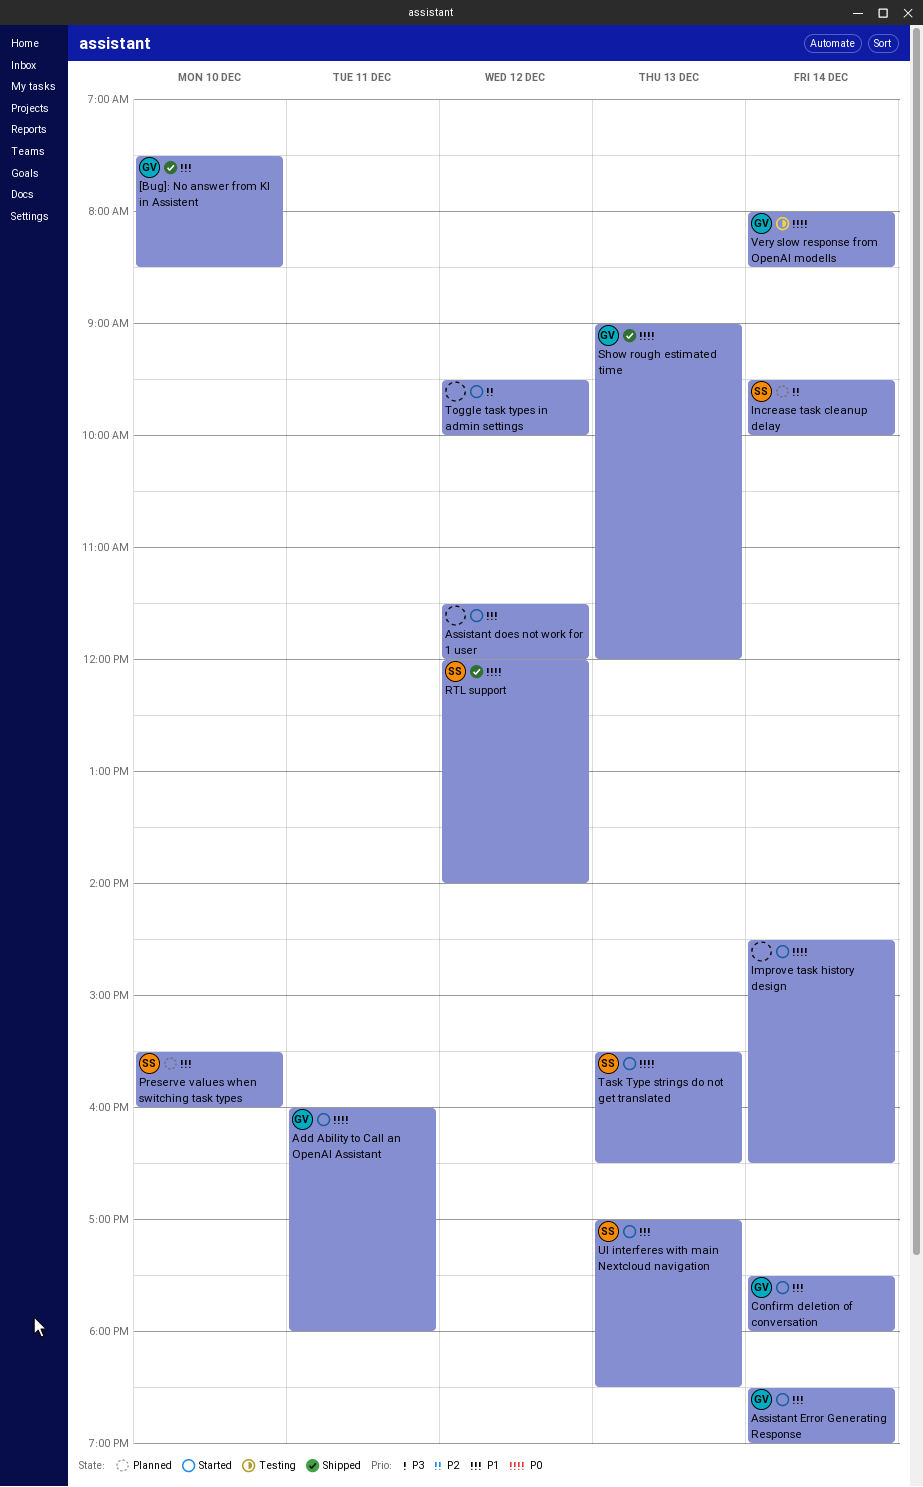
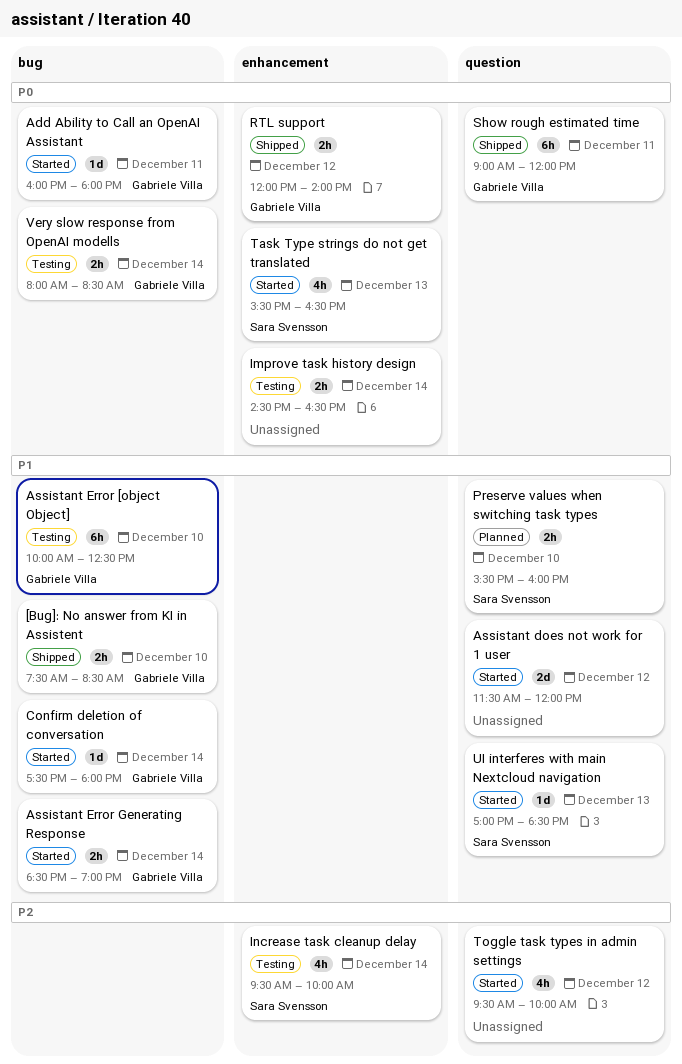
Assistant Error [object Object]: none -> present
Improve task history design, status: Started -> Testing
Increase task cleanup delay, status: Planned -> Testing
RTL support, owner: Sara Svensson -> Gabriele Villa
Show rough estimated time, day: Dec 13 -> Dec 11

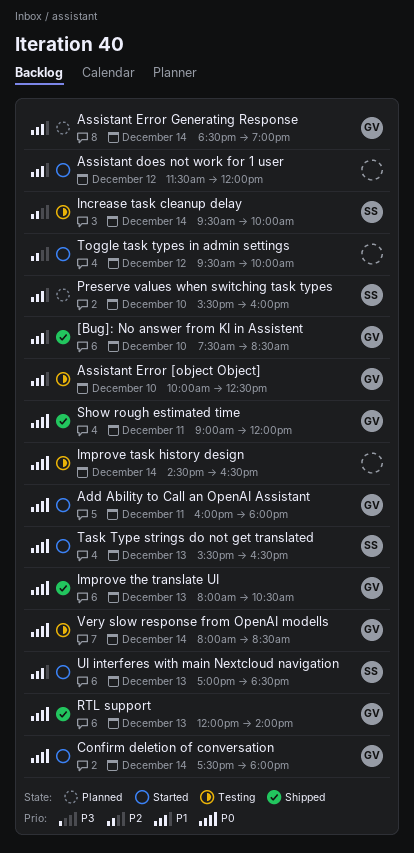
Assistant Error Generating Response, status: Started -> Planned
Confirm deletion of conversation, priority: P1 -> P0
Improve the translate UI: none -> present
RTL support, day: Dec 12 -> Dec 13

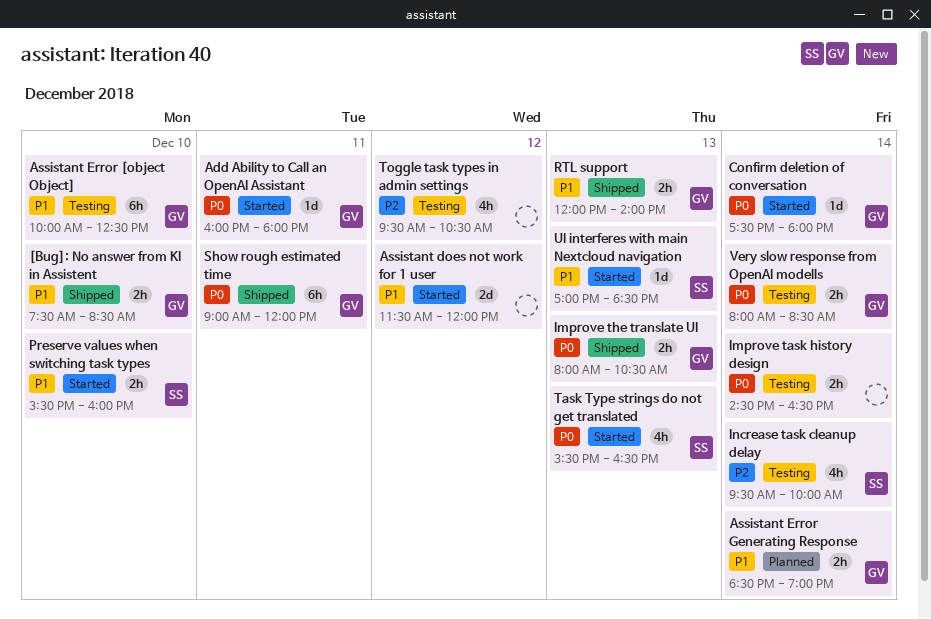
Preserve values when switching task types, status: Planned -> Started
RTL support, priority: P0 -> P1
Toggle task types in admin settings, status: Started -> Testing
Toggle task types in admin settings, ends: 10:00 -> 10:30

